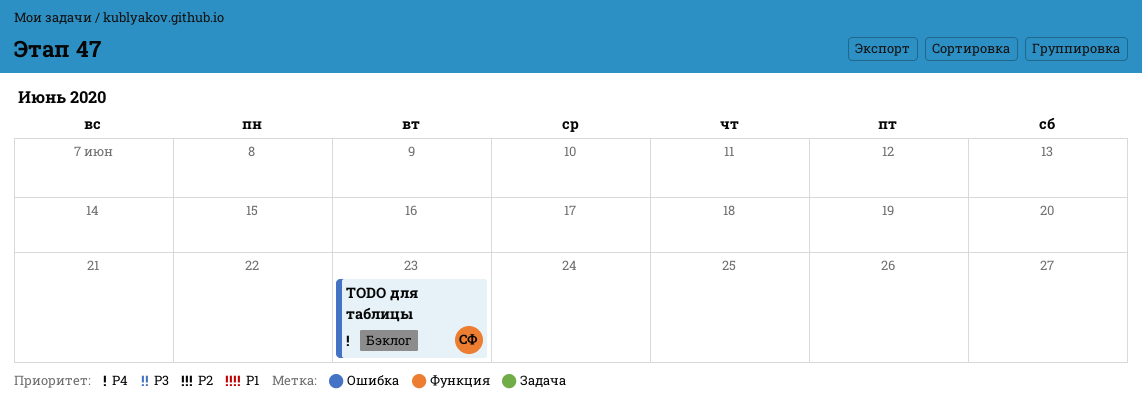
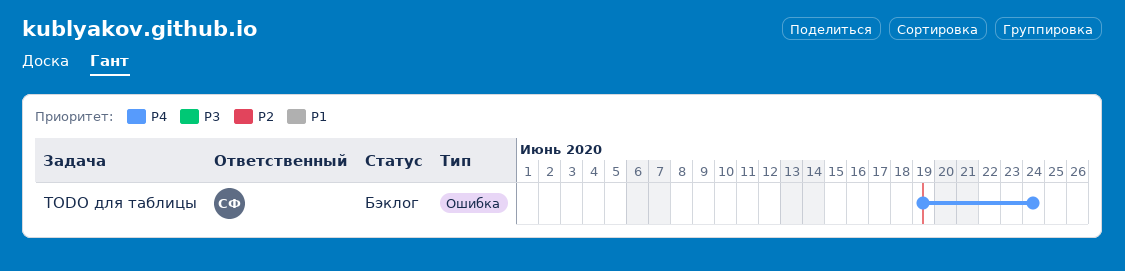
TODO для таблицы, due: Jun 23 -> Jun 24

